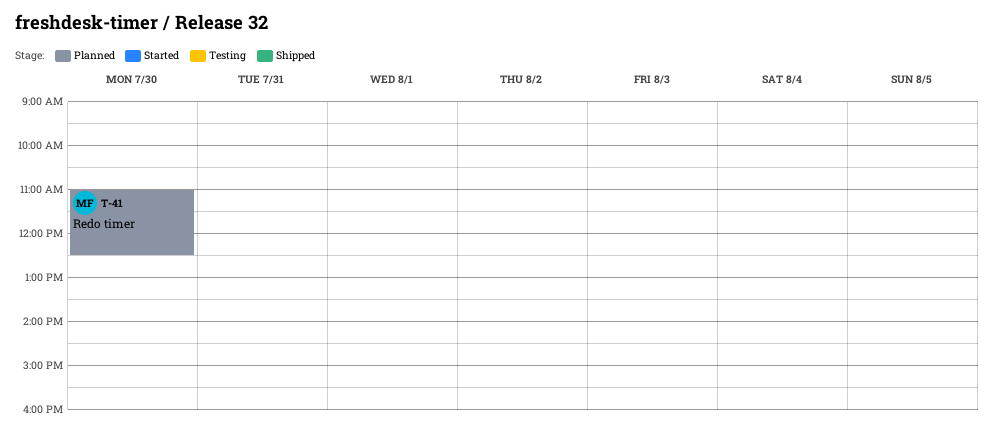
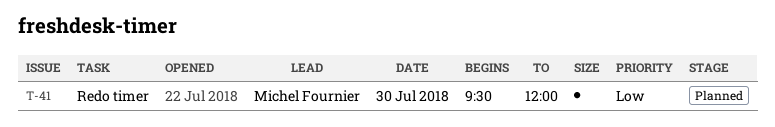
T-41, begins: 11:00 -> 09:30
T-41, ends: 12:30 -> 12:00

